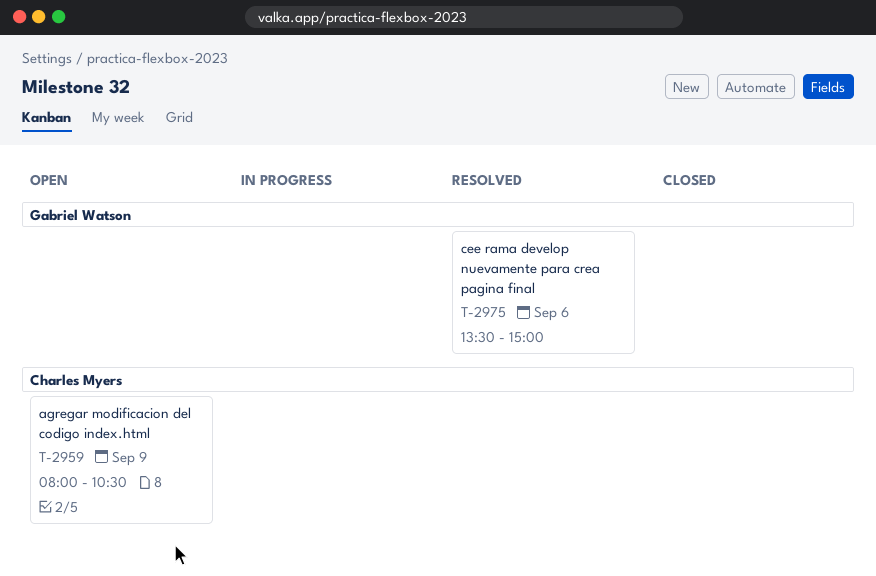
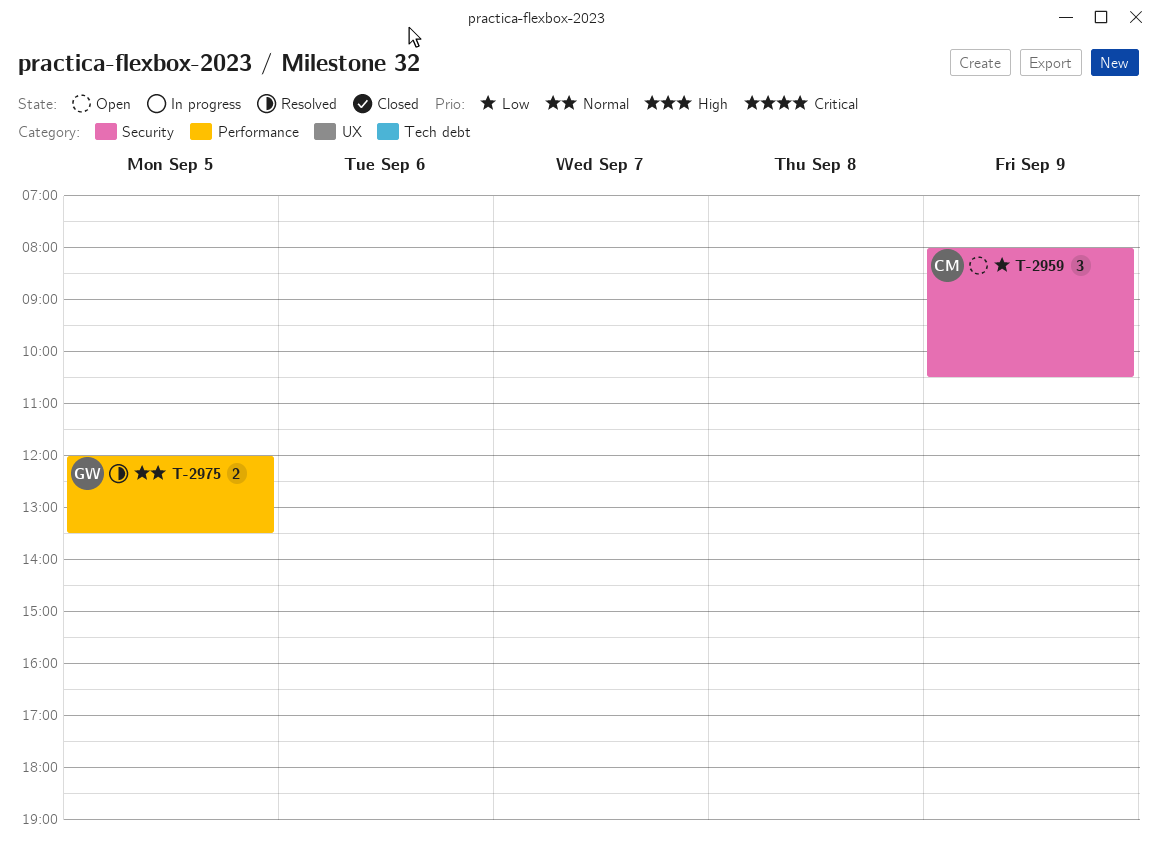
T-2975, day: Sep 6 -> Sep 5
T-2975, begins: 13:30 -> 12:00
T-2975, ends: 15:00 -> 13:30

